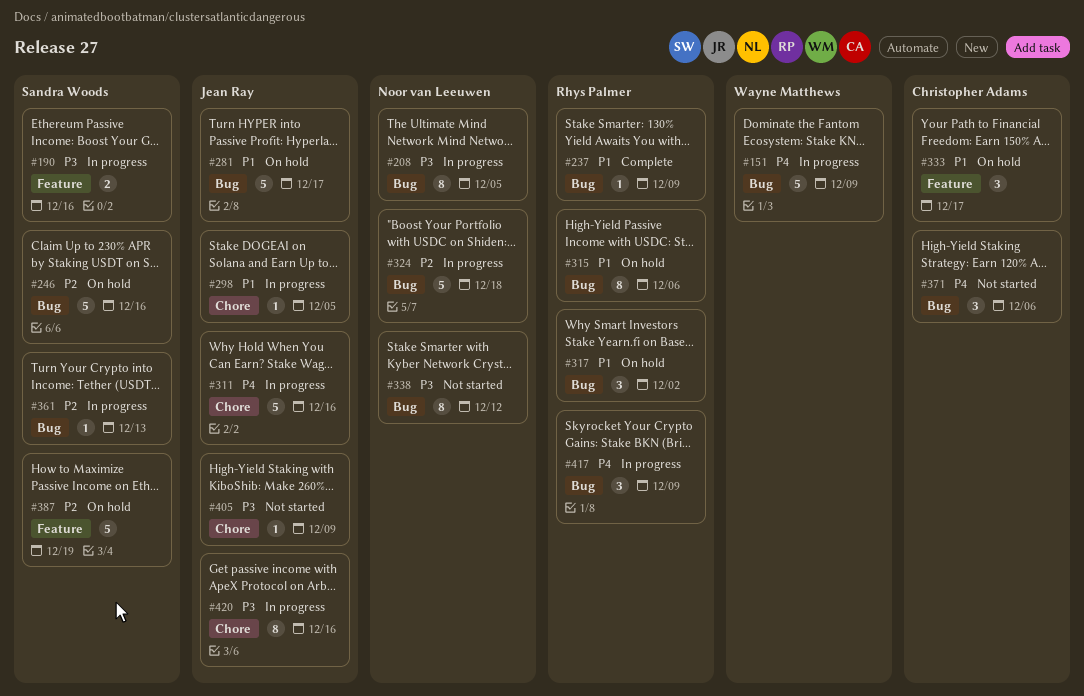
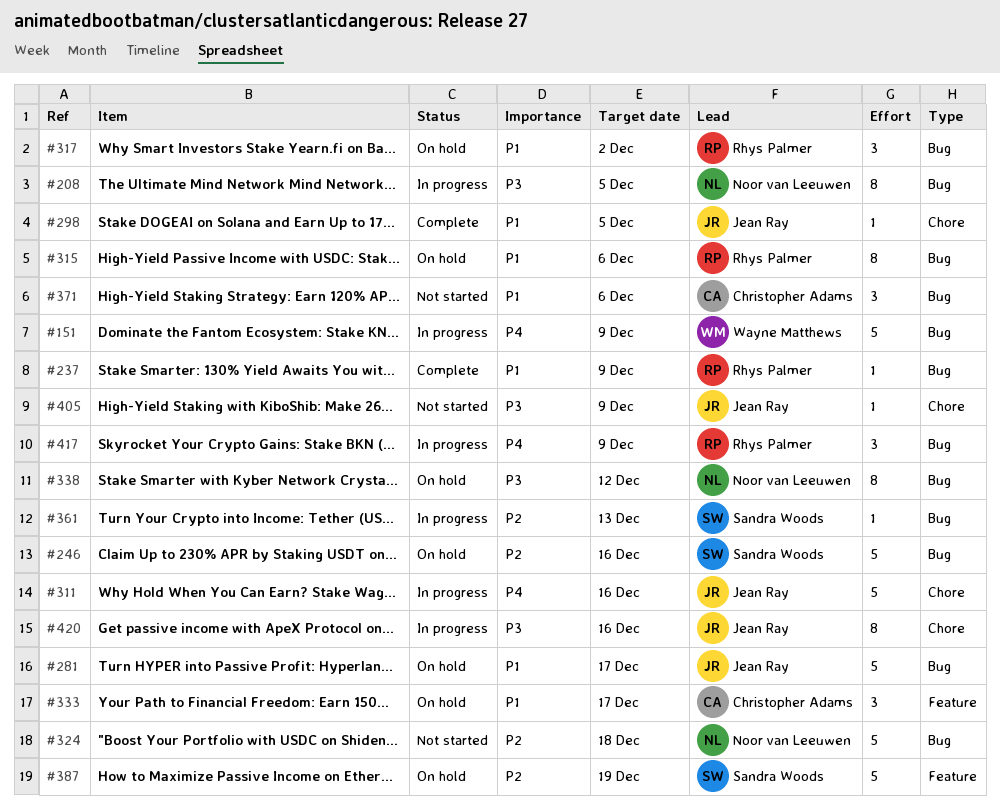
#190: present -> none
#298, status: In progress -> Complete
#324, status: In progress -> Not started
#338, status: Not started -> On hold
#371, priority: P4 -> P1

